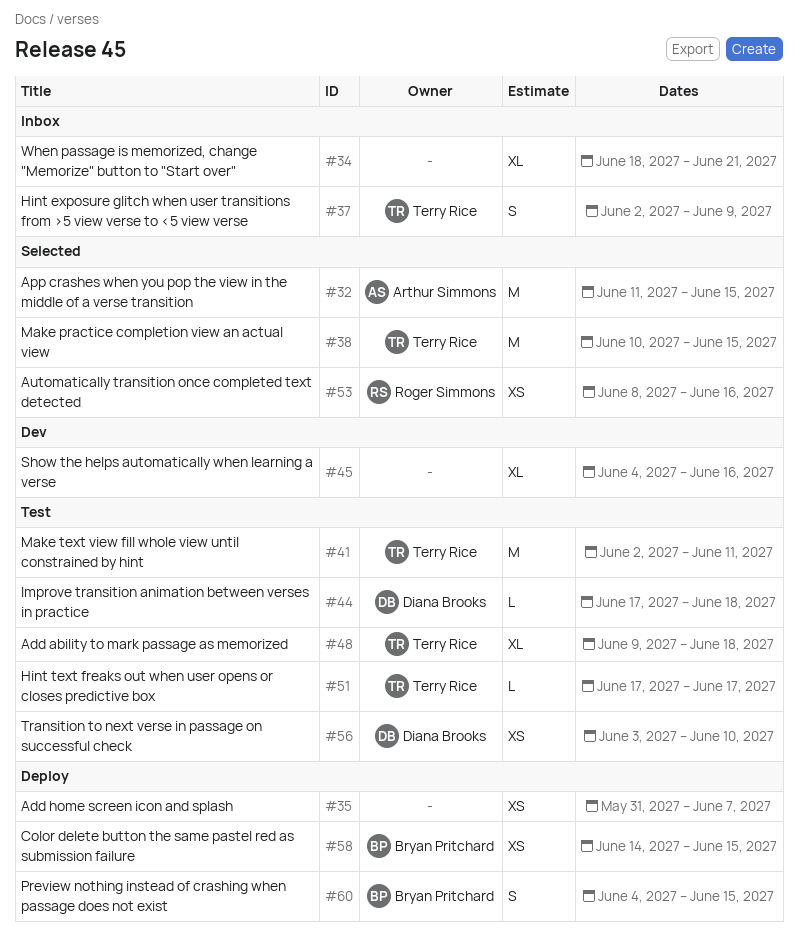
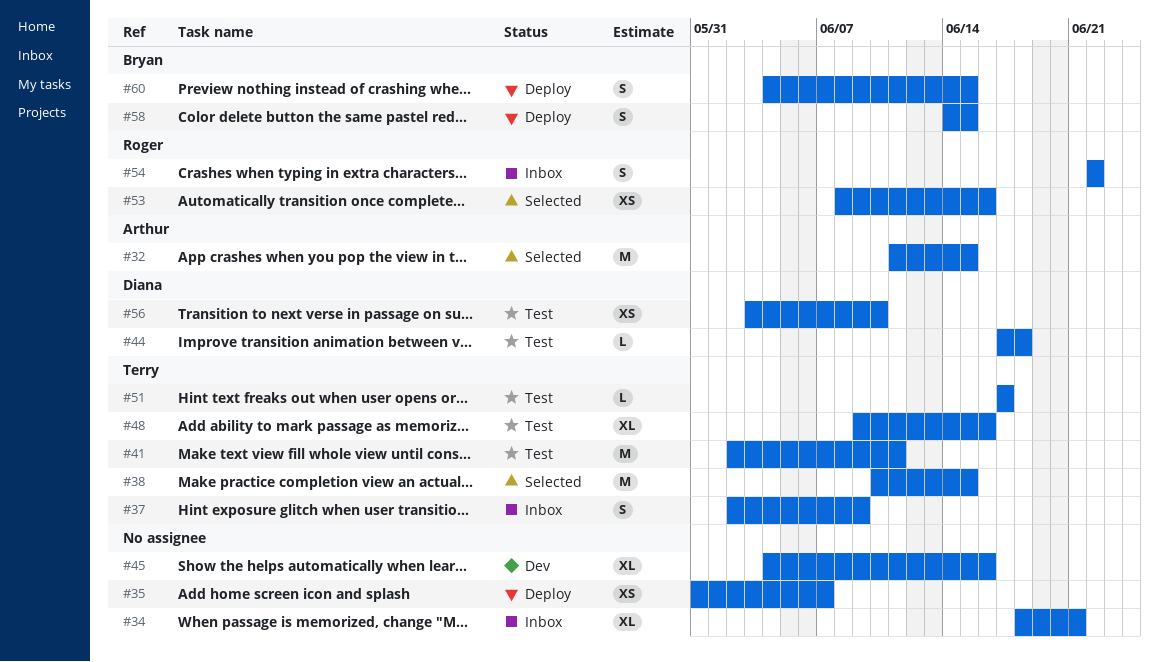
#48, due: Jun 18 -> Jun 16
#54: none -> present
#58, estimate: XS -> S

